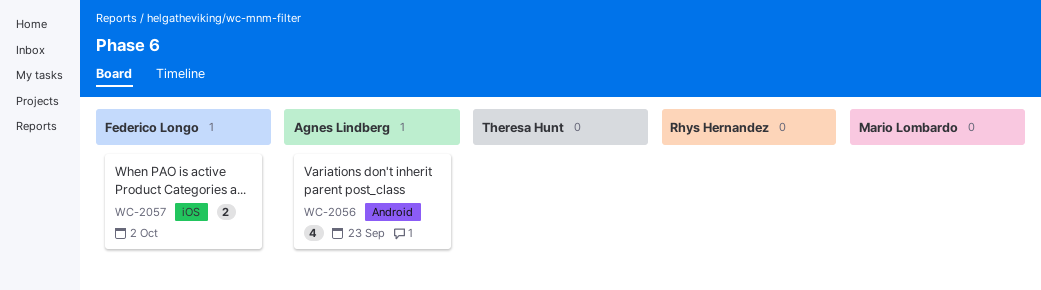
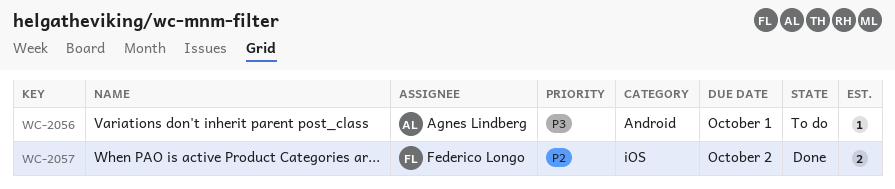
WC-2056, estimate: 4 -> 1
WC-2056, due: Sep 23 -> Oct 1

